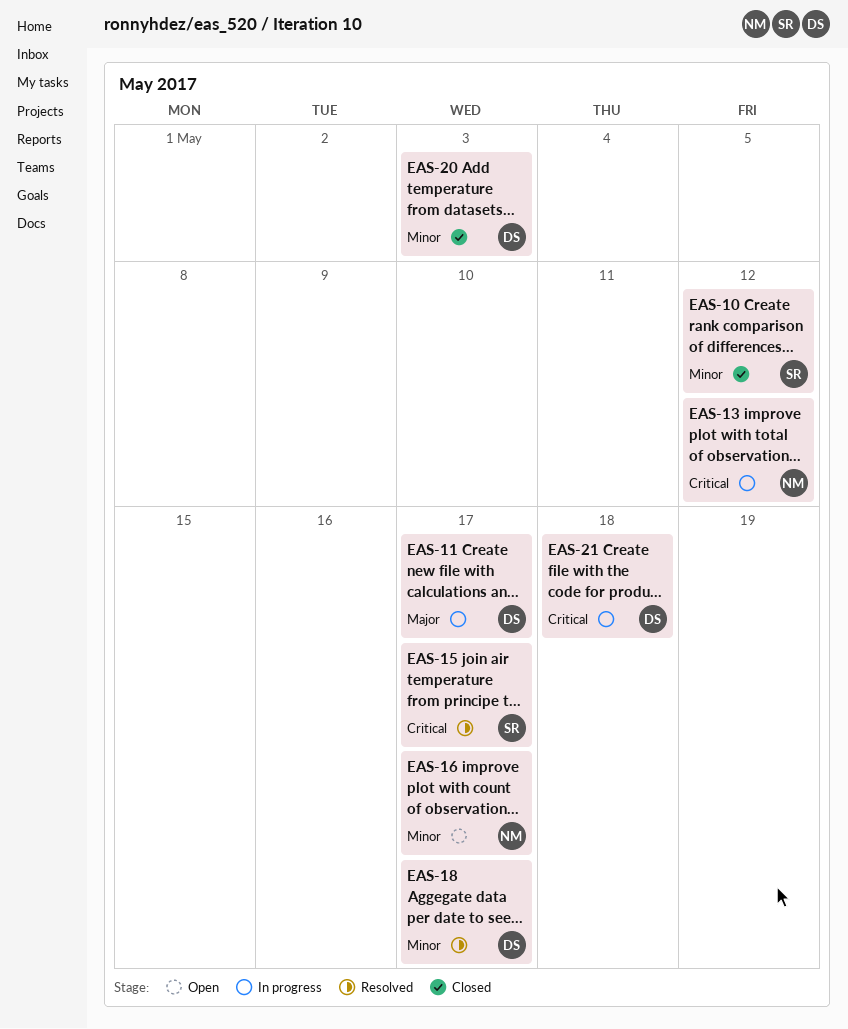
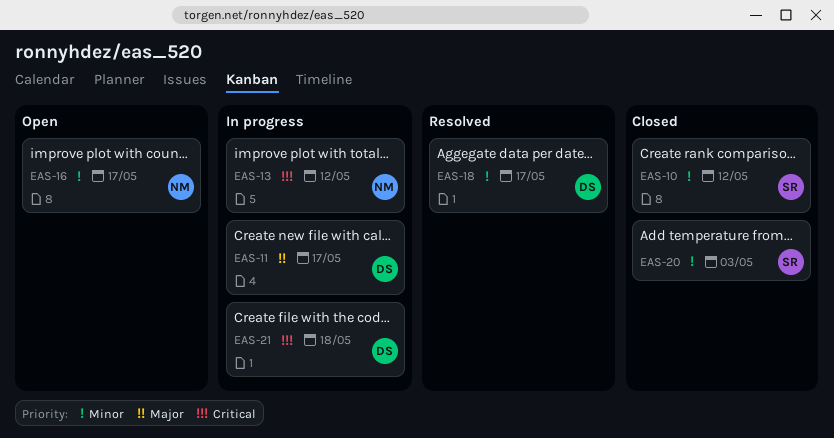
EAS-15: present -> none
EAS-20, owner: DS -> SR

